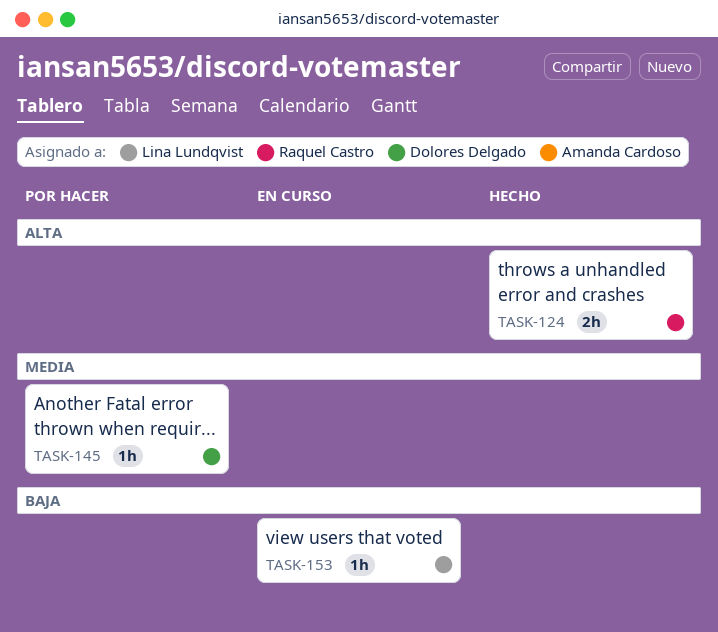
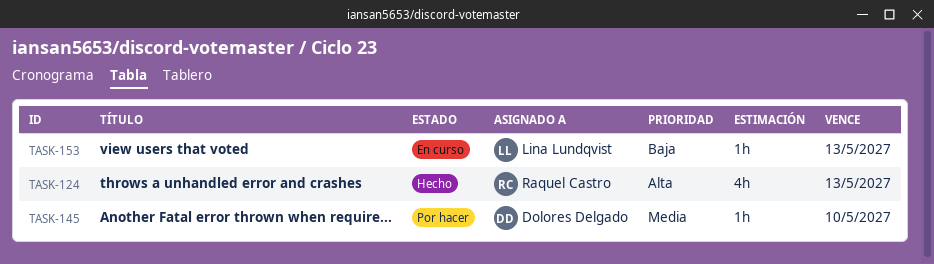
TASK-124, estimate: 2h -> 4h

